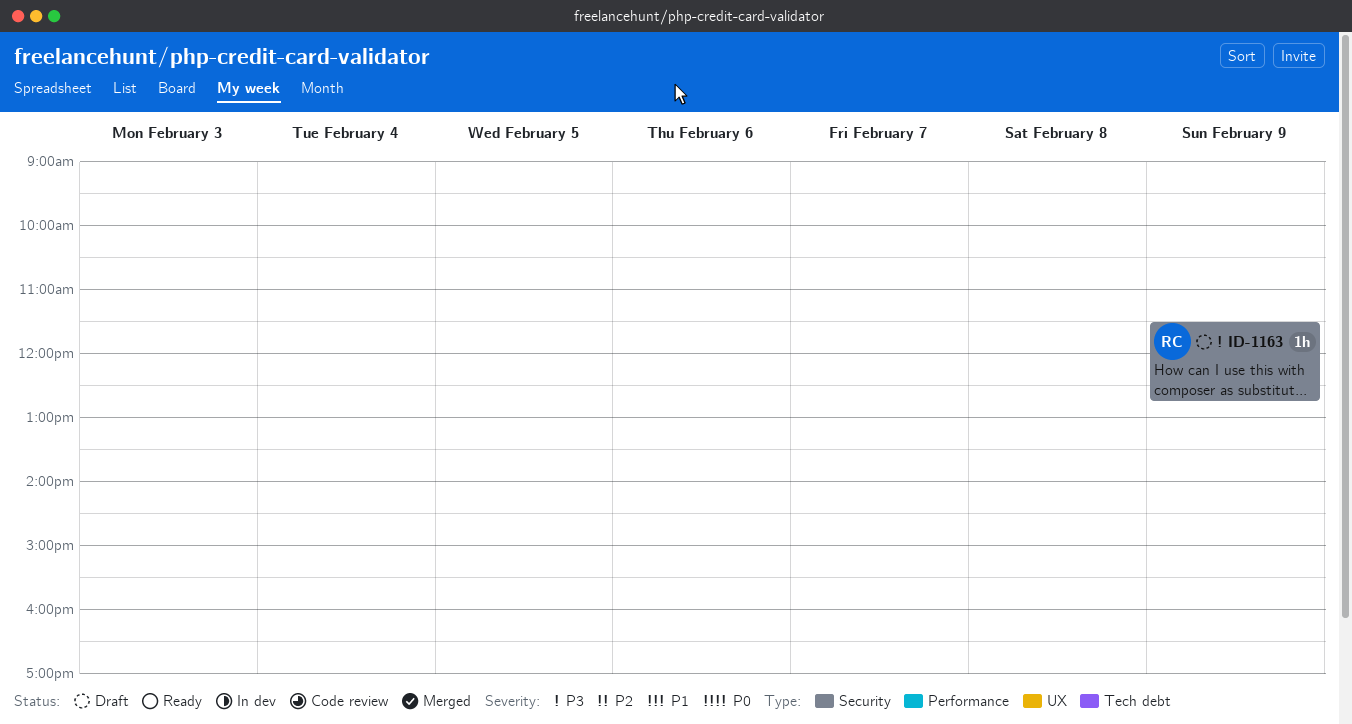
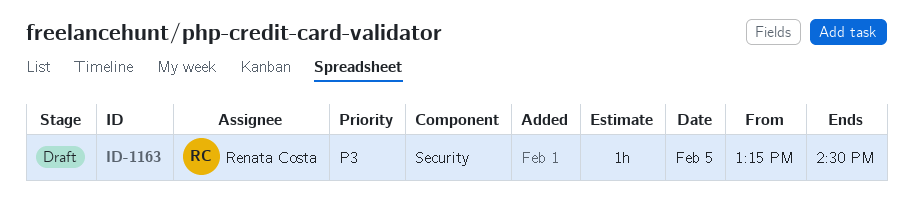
ID-1163, day: Feb 9 -> Feb 5
ID-1163, begins: 11:30 -> 13:15
ID-1163, ends: 12:45 -> 14:30

